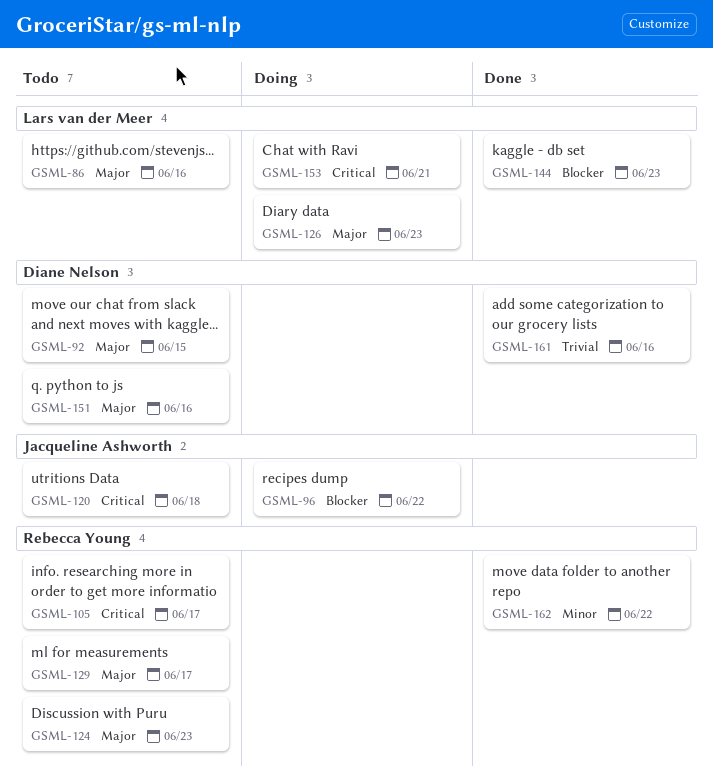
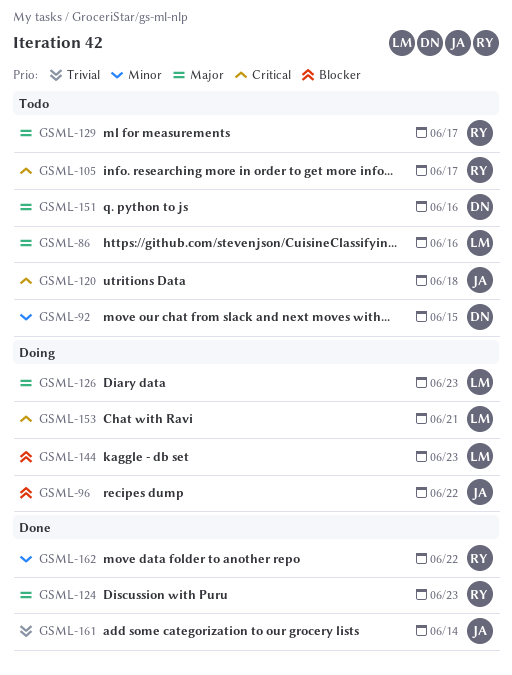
GSML-92, priority: Major -> Minor
GSML-124, status: Todo -> Done
GSML-144, status: Done -> Doing
GSML-161, owner: Diane Nelson -> Jacqueline Ashworth
GSML-161, due: Jun 16 -> Jun 14

